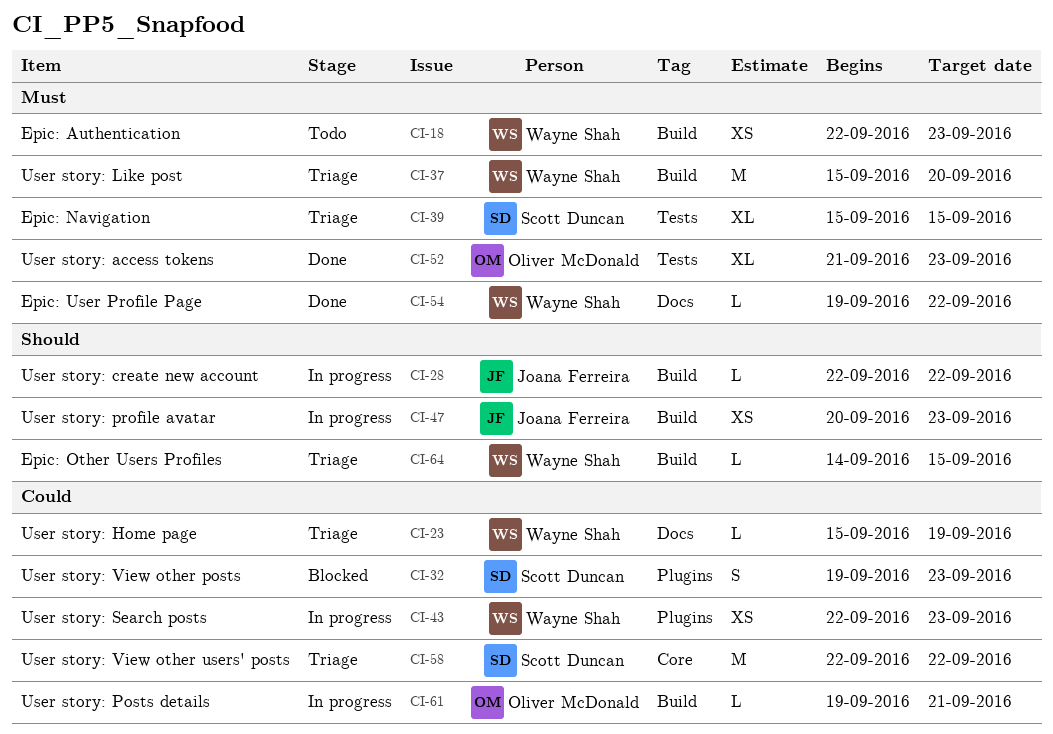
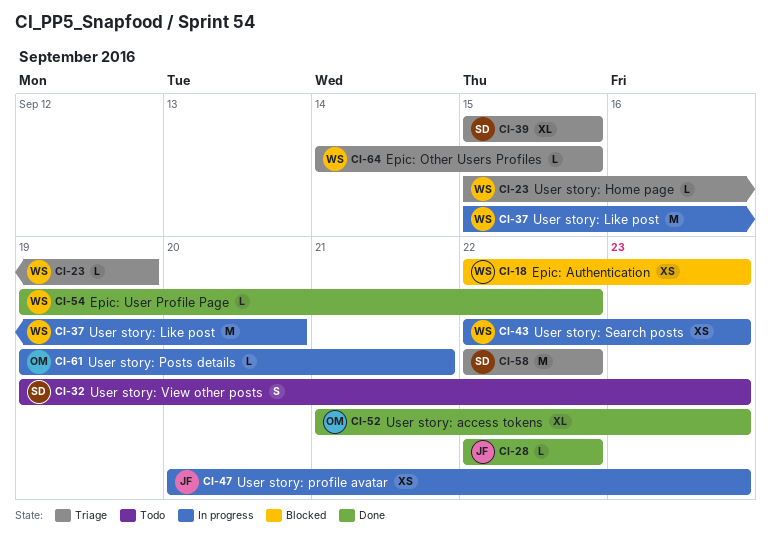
CI-18, status: Todo -> Blocked
CI-28, status: In progress -> Done
CI-32, status: Blocked -> Todo
CI-37, status: Triage -> In progress

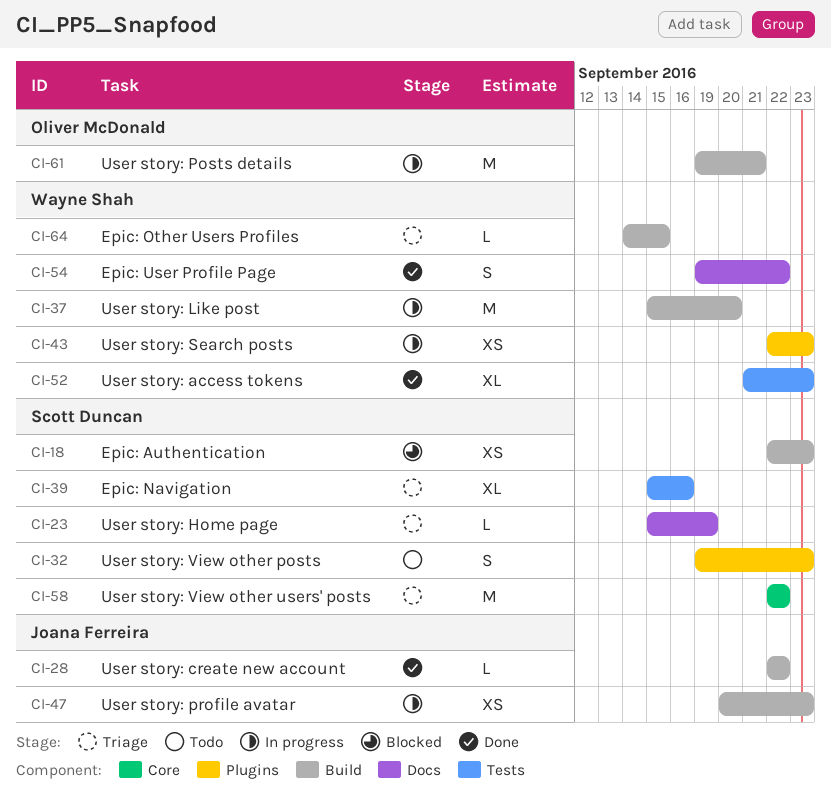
CI-18, owner: Wayne Shah -> Scott Duncan
CI-23, owner: Wayne Shah -> Scott Duncan
CI-39, due: Sep 15 -> Sep 16
CI-52, owner: Oliver McDonald -> Wayne Shah
CI-54, estimate: L -> S
CI-61, estimate: L -> M

